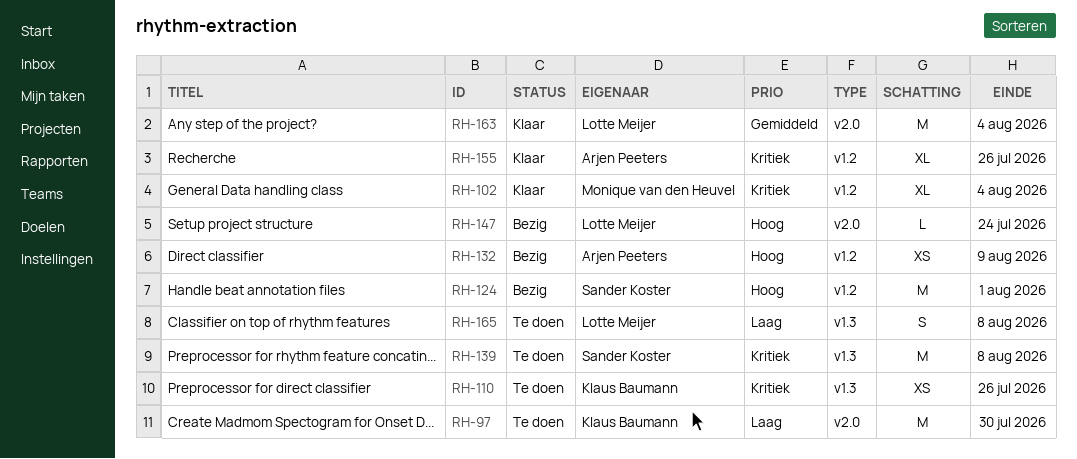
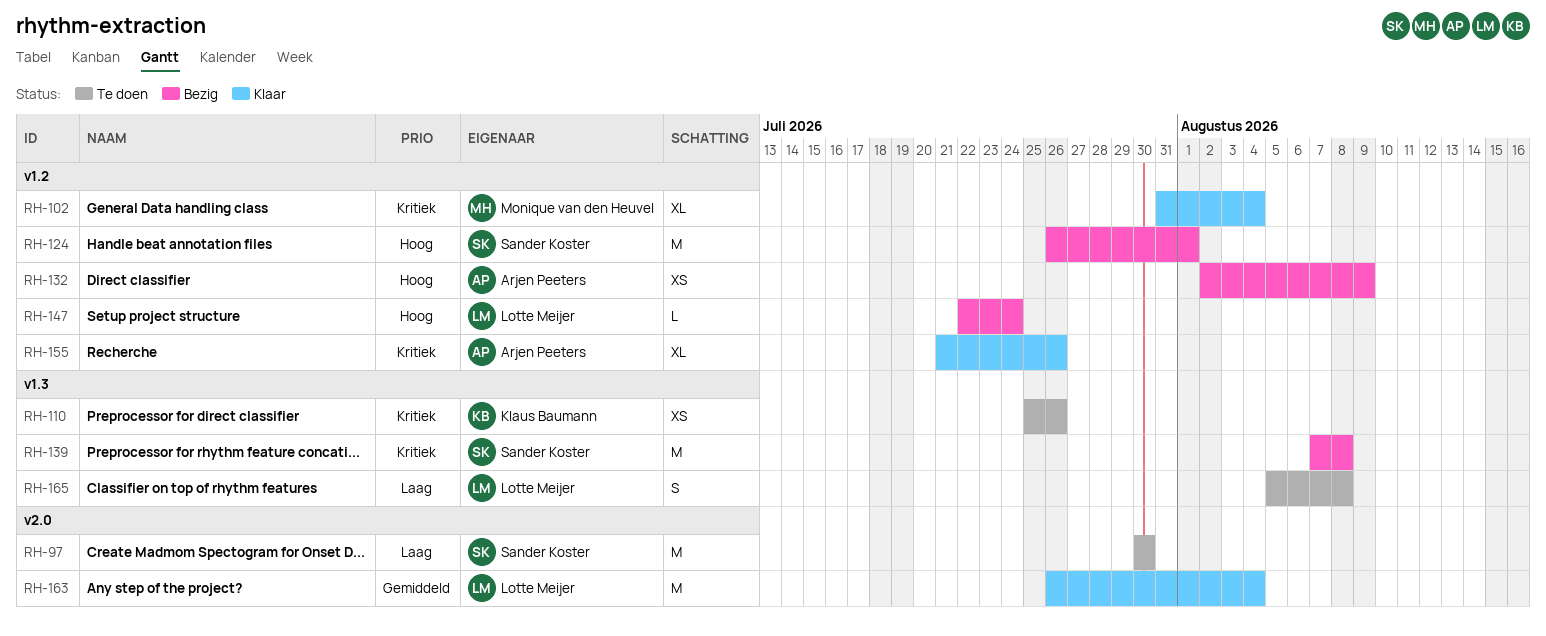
RH-97, owner: Klaus Baumann -> Sander Koster
RH-139, status: Te doen -> Bezig
RH-147, label: v2.0 -> v1.2

